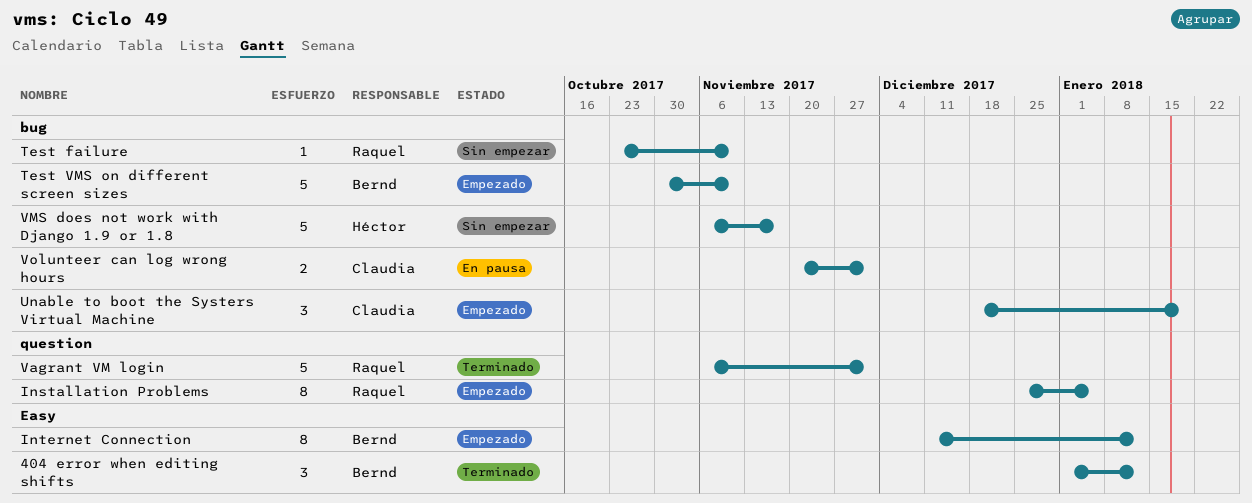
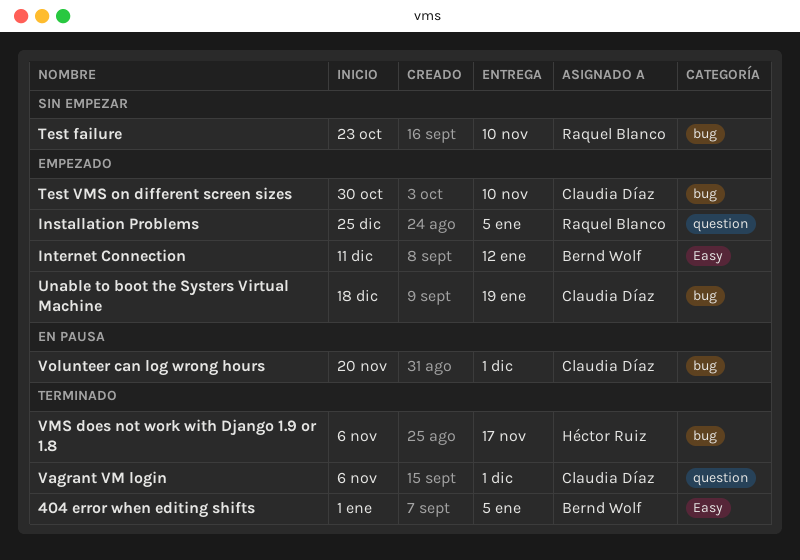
404 error when editing shifts, due: Jan 12 -> Jan 5
Test VMS on different screen sizes, owner: Bernd Wolf -> Claudia Díaz
Vagrant VM login, owner: Raquel Blanco -> Claudia Díaz
VMS does not work with Django 1.9 or 1.8, status: Sin empezar -> Terminado

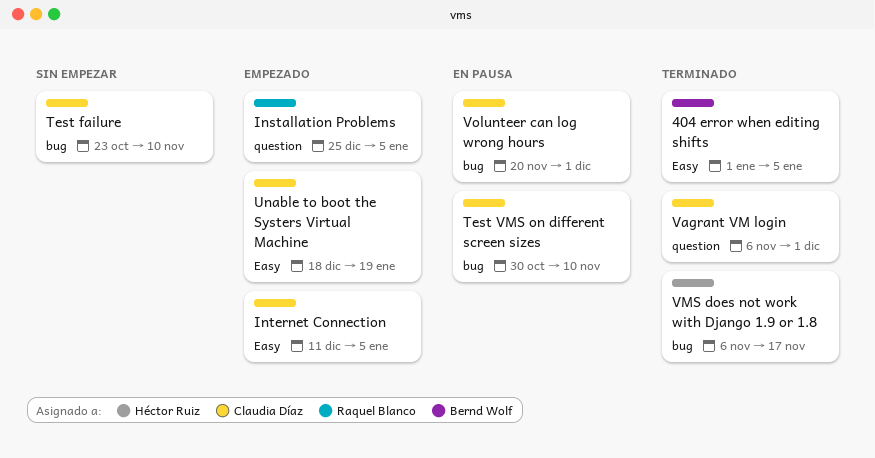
Internet Connection, owner: Bernd Wolf -> Claudia Díaz
Internet Connection, due: Jan 12 -> Jan 5
Test failure, owner: Raquel Blanco -> Claudia Díaz
Test VMS on different screen sizes, status: Empezado -> En pausa
Unable to boot the Systers Virtual Machine, label: bug -> Easy

